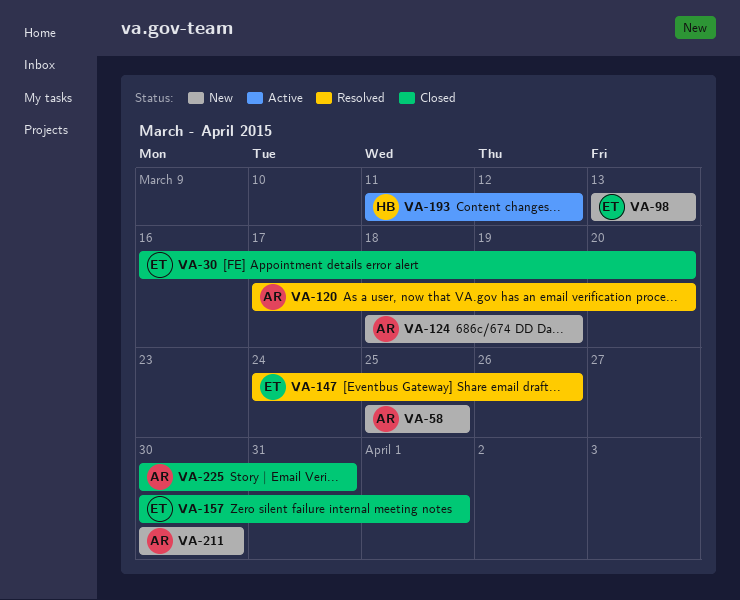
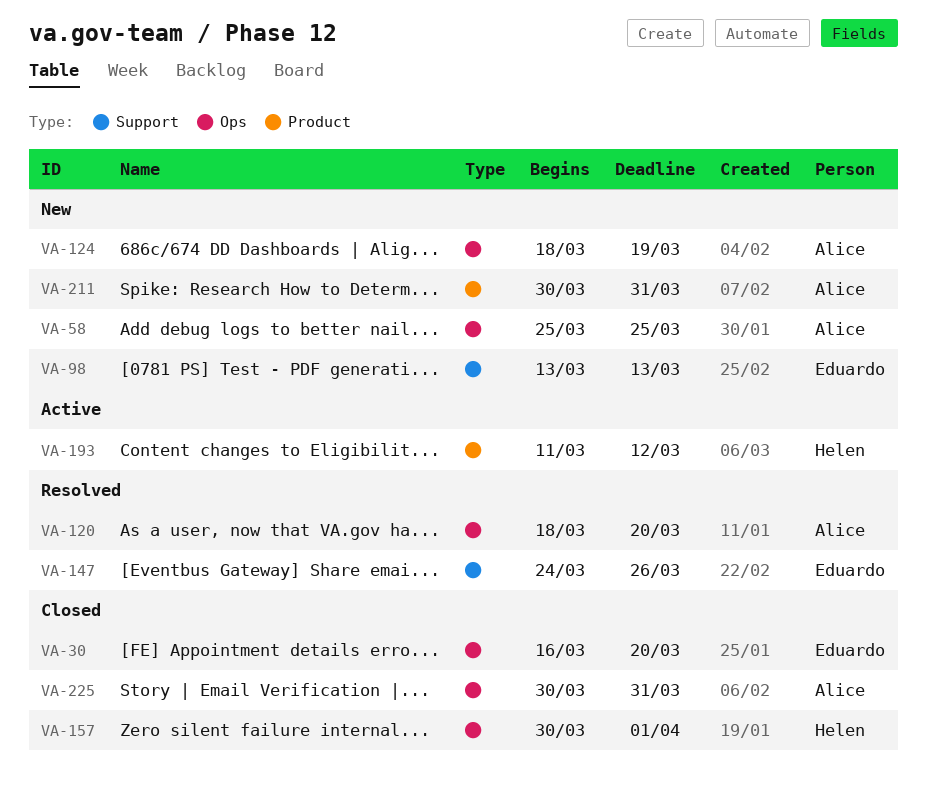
VA-120, start: Mar 17 -> Mar 18
VA-157, owner: Eduardo -> Helen
VA-211, due: Mar 30 -> Mar 31

